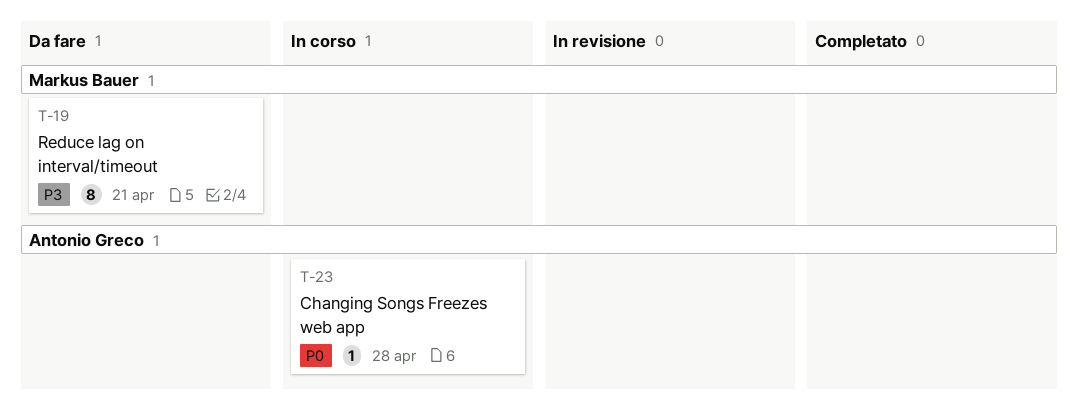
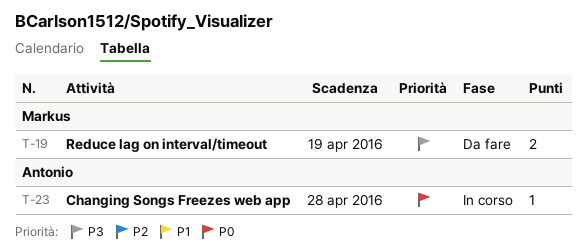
T-19, estimate: 8 -> 2
T-19, due: Apr 21 -> Apr 19

